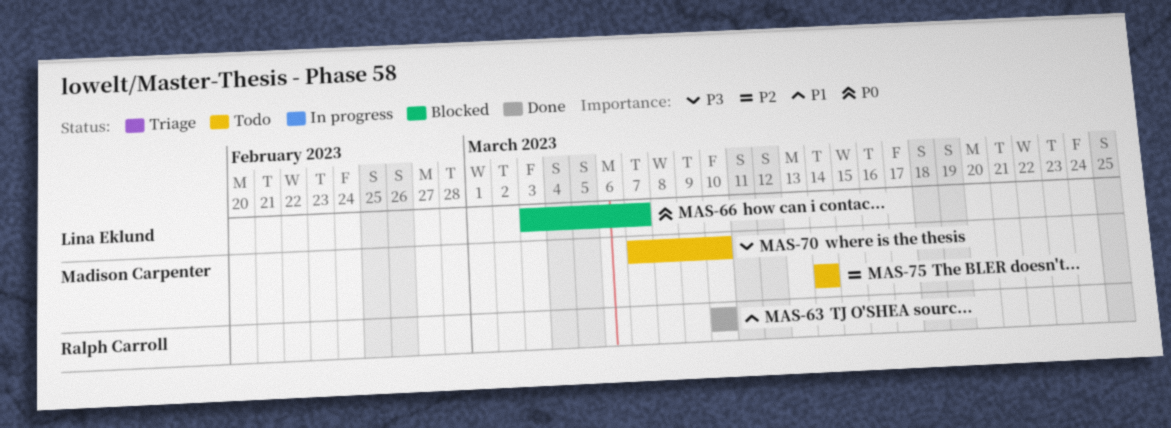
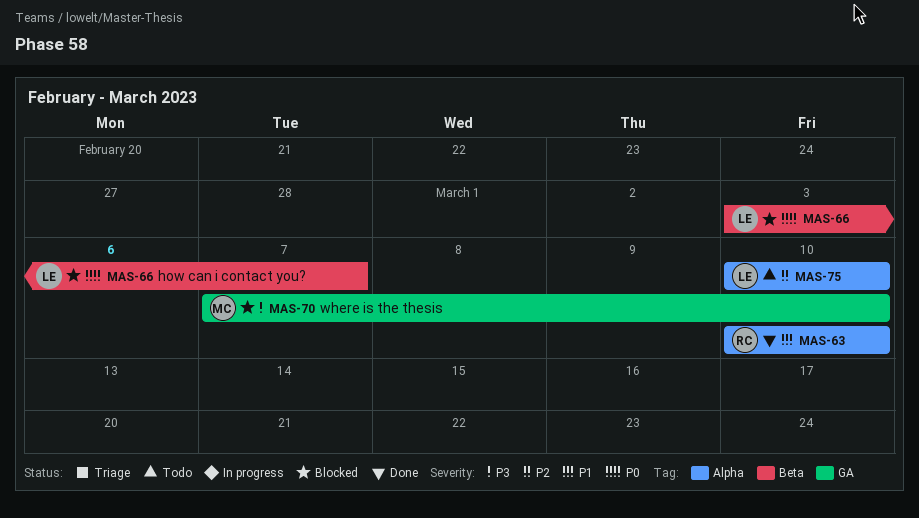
MAS-70, status: Todo -> Blocked
MAS-75, owner: Madison Carpenter -> Lina Eklund
MAS-75, start: Mar 14 -> Mar 10
MAS-75, due: Mar 14 -> Mar 10

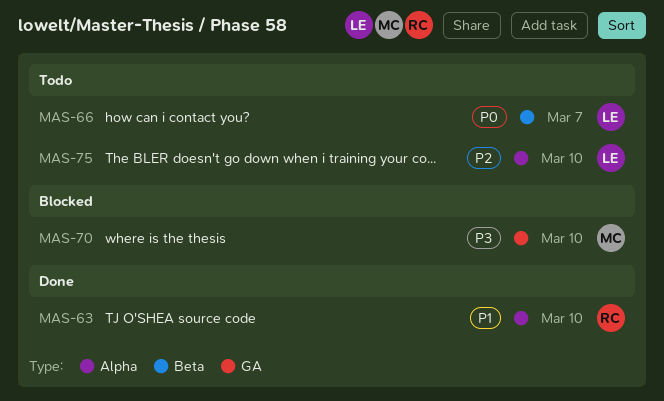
MAS-66, status: Blocked -> Todo

